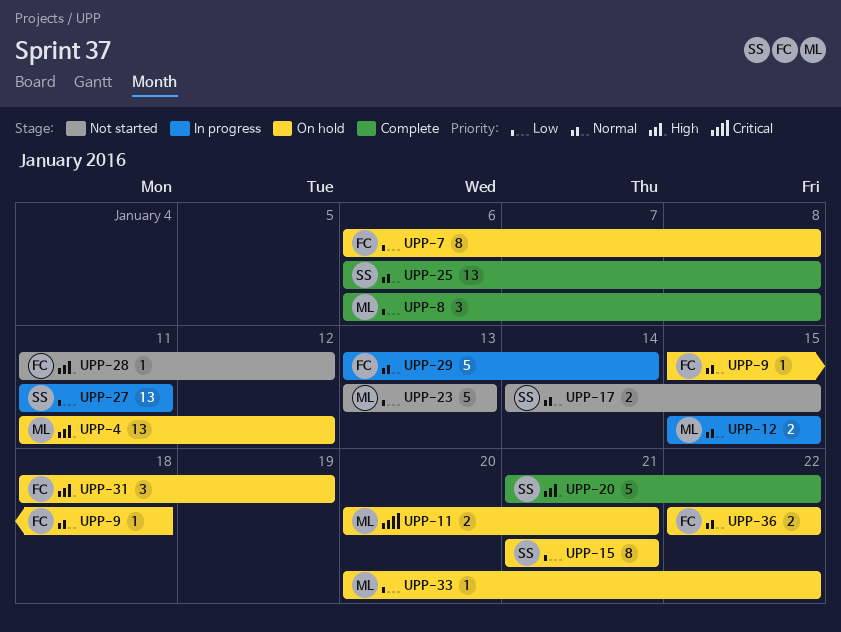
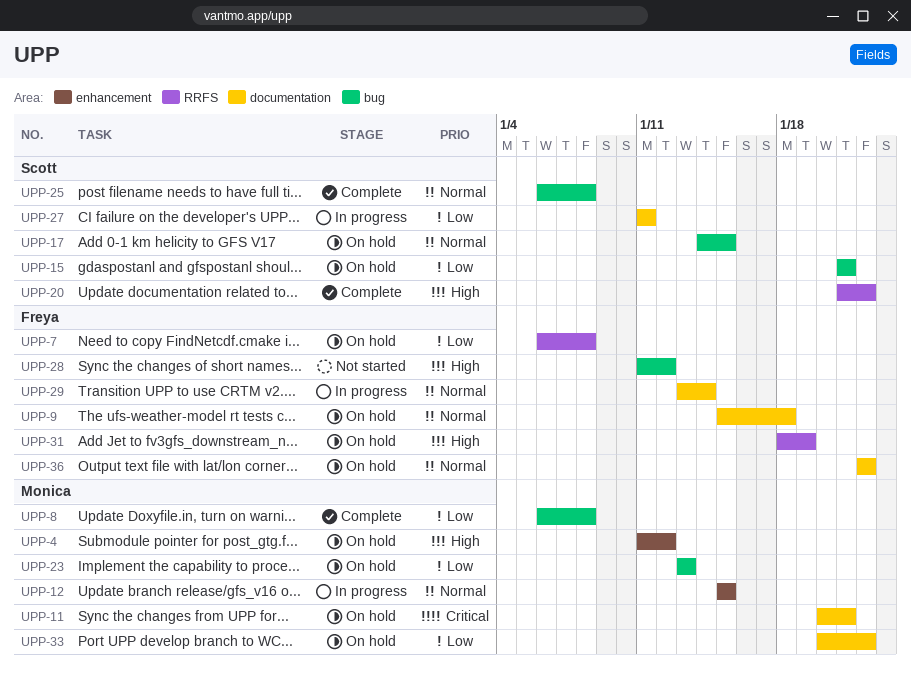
UPP-17, status: Not started -> On hold
UPP-23, status: Not started -> On hold

